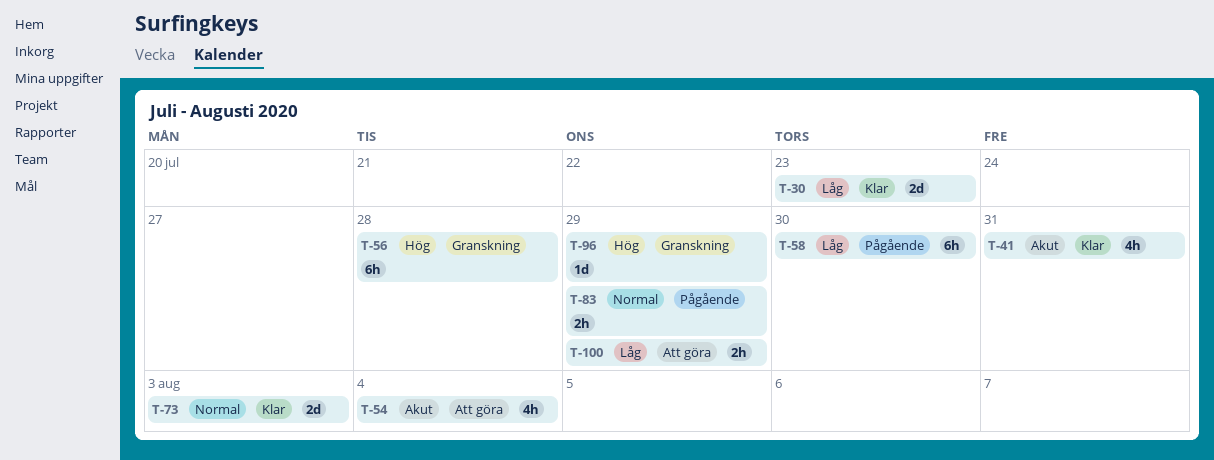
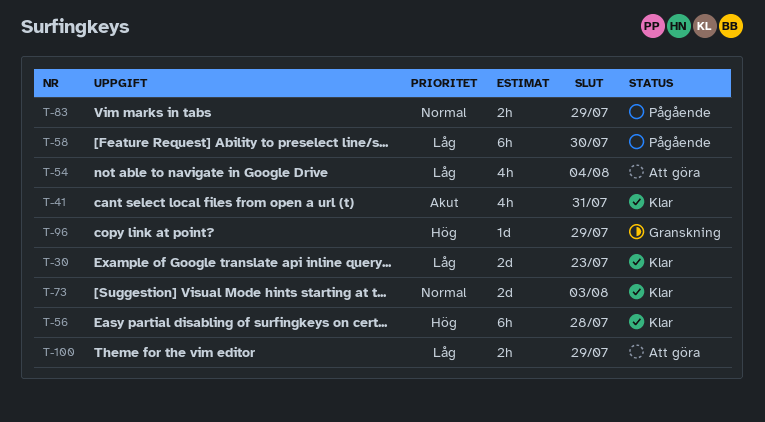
T-54, priority: Akut -> Låg
T-56, status: Granskning -> Klar

